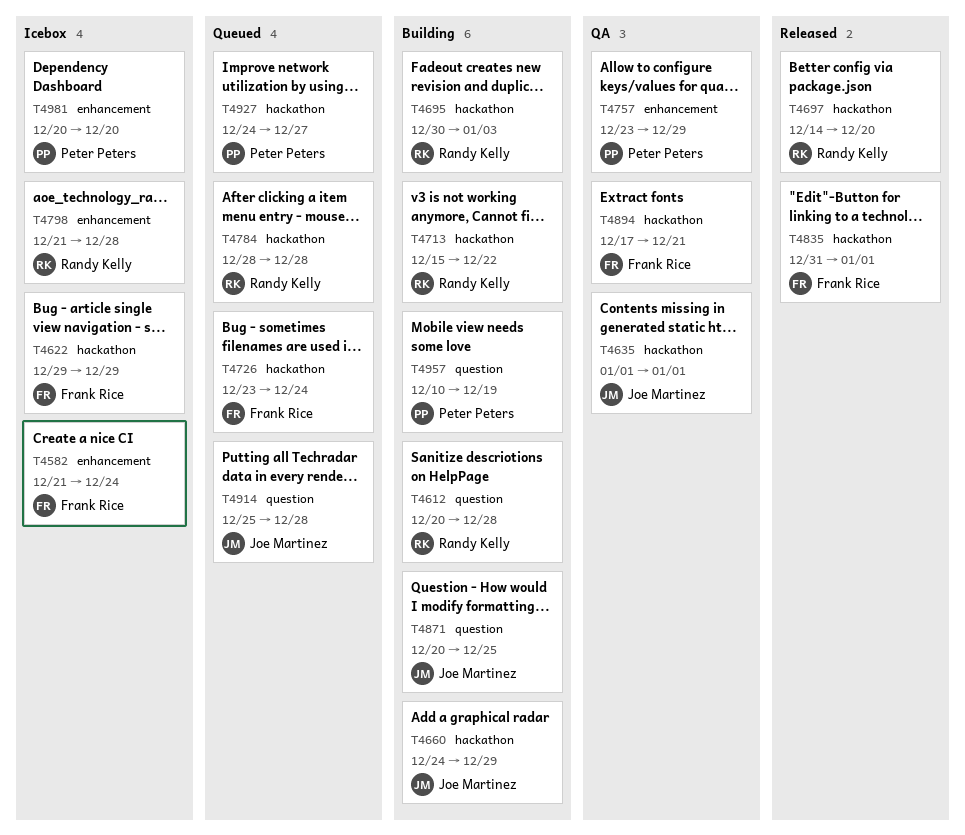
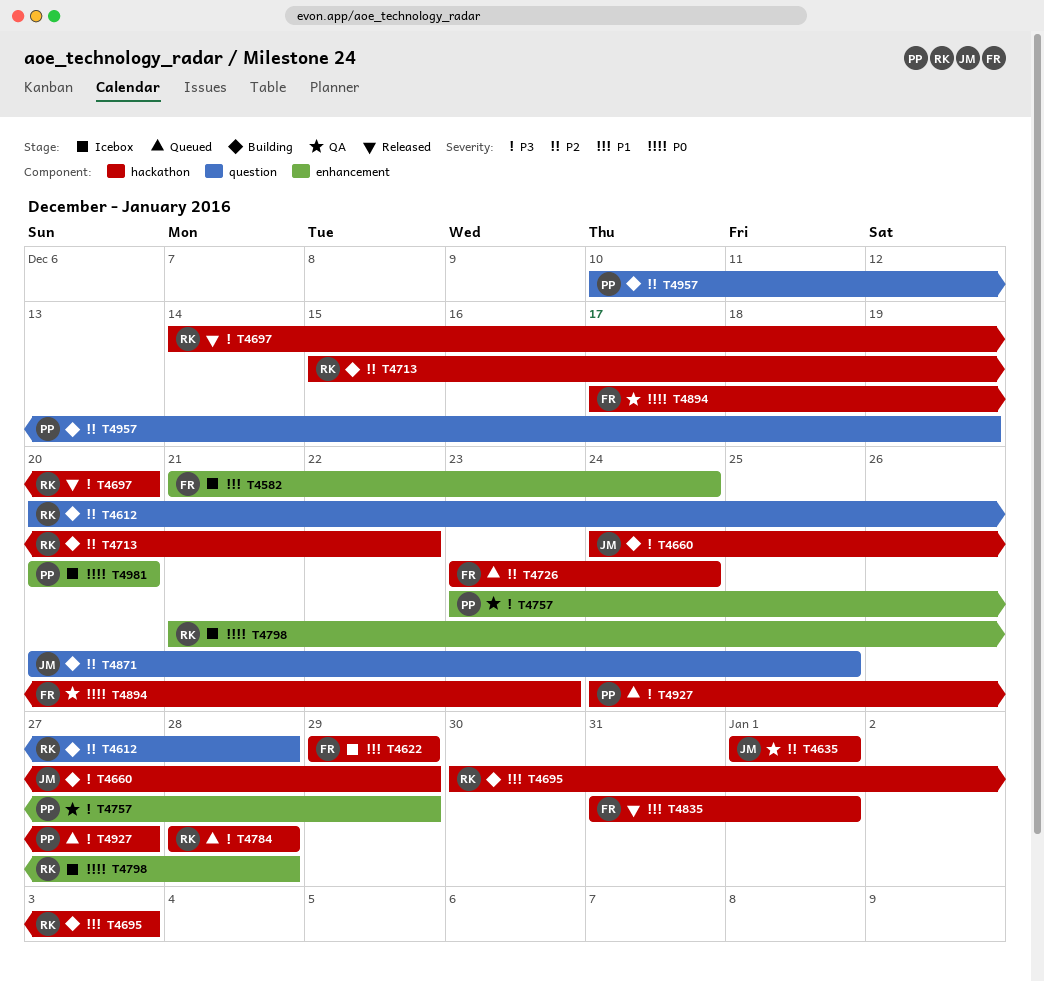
T4894, due: Dec 21 -> Dec 23
T4914: present -> none

